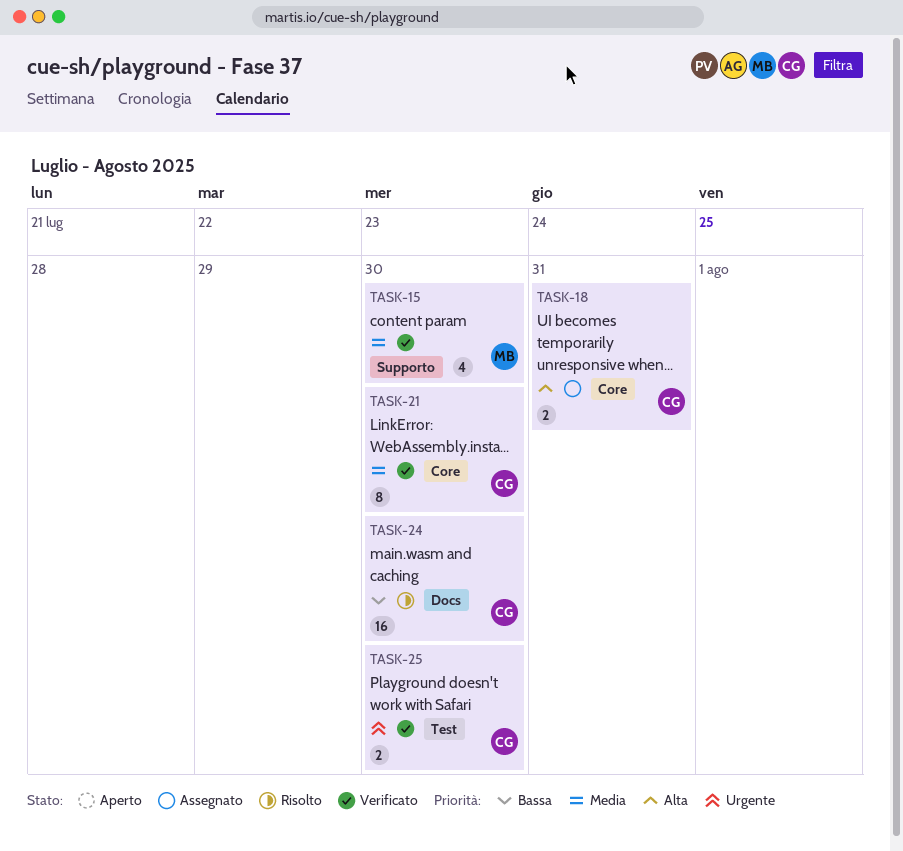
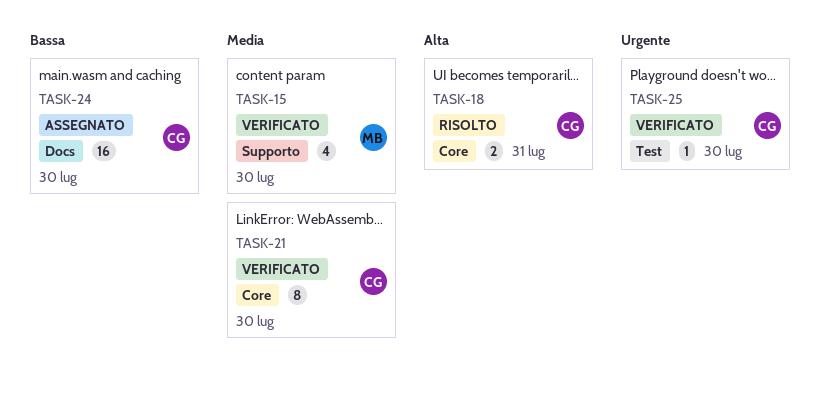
TASK-18, status: Assegnato -> Risolto
TASK-24, status: Risolto -> Assegnato
TASK-25, estimate: 2 -> 1

